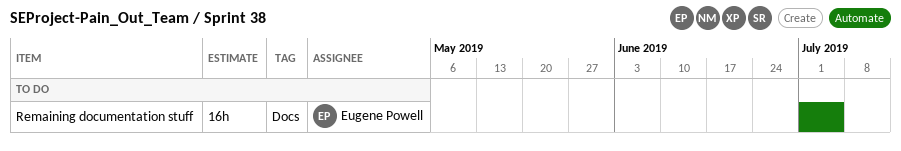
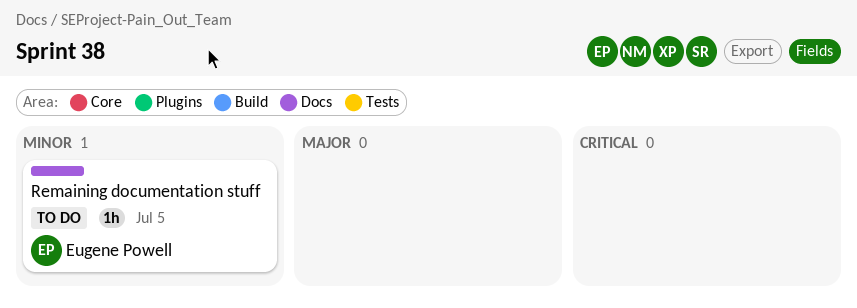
Remaining documentation stuff, estimate: 16h -> 1h

